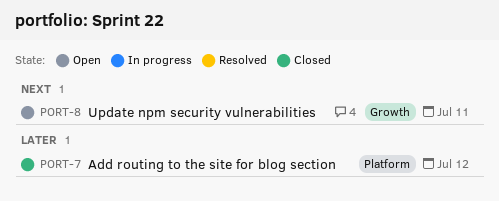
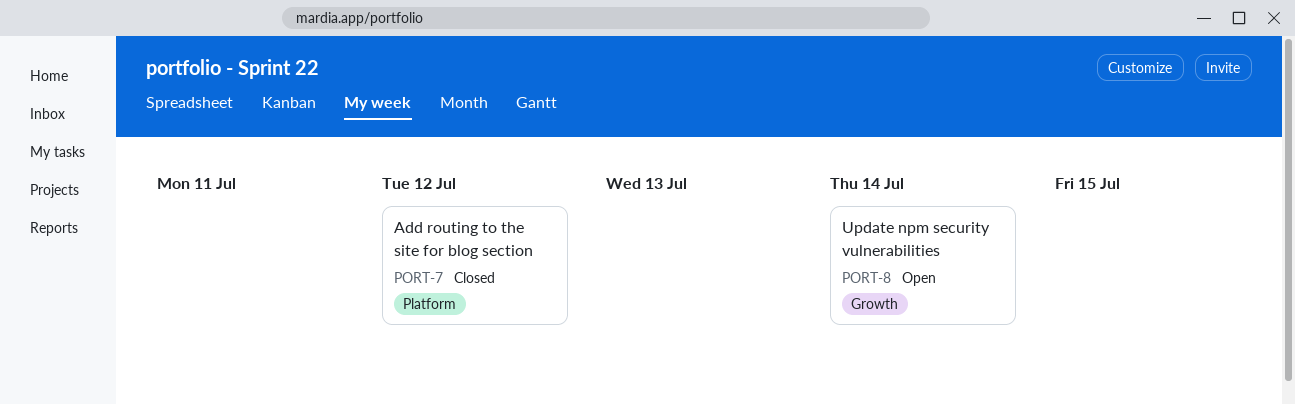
PORT-8, due: Jul 11 -> Jul 14

